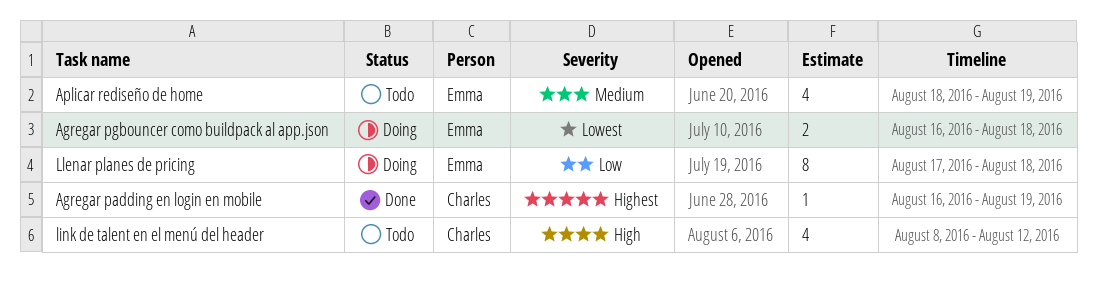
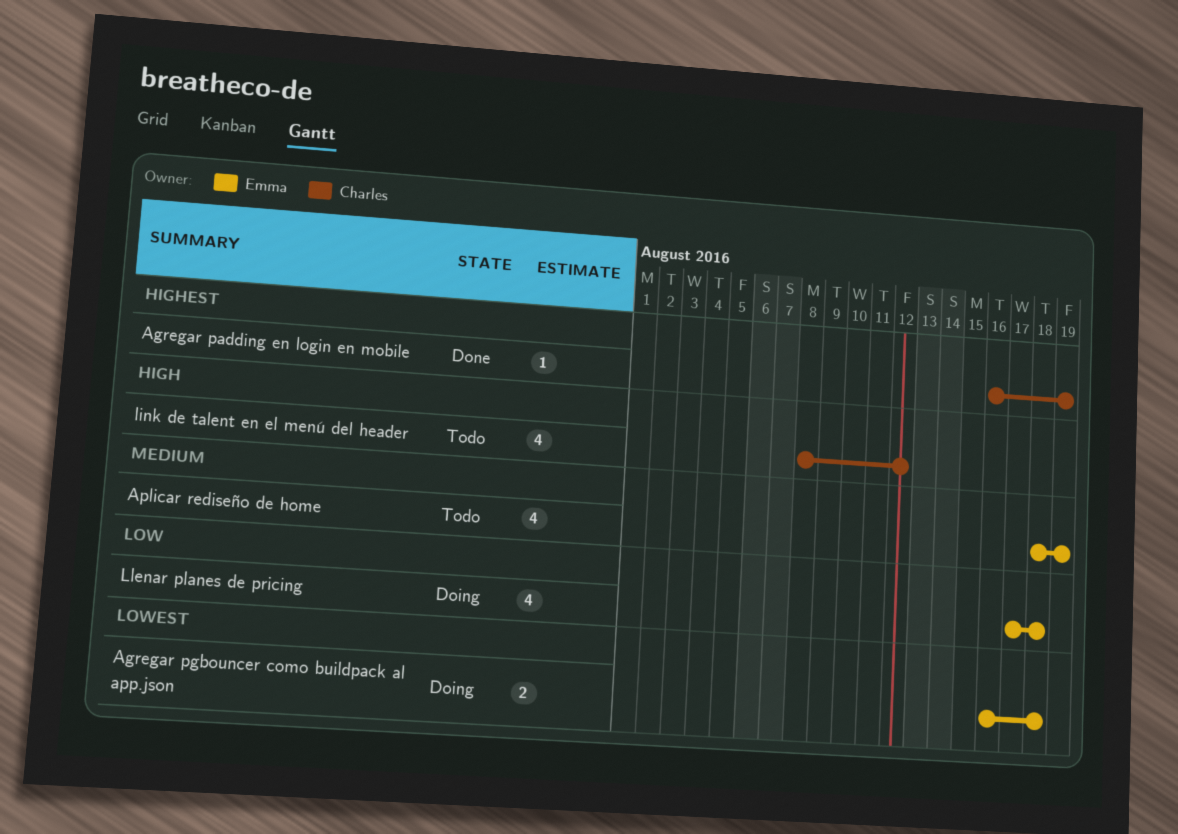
Llenar planes de pricing, estimate: 8 -> 4

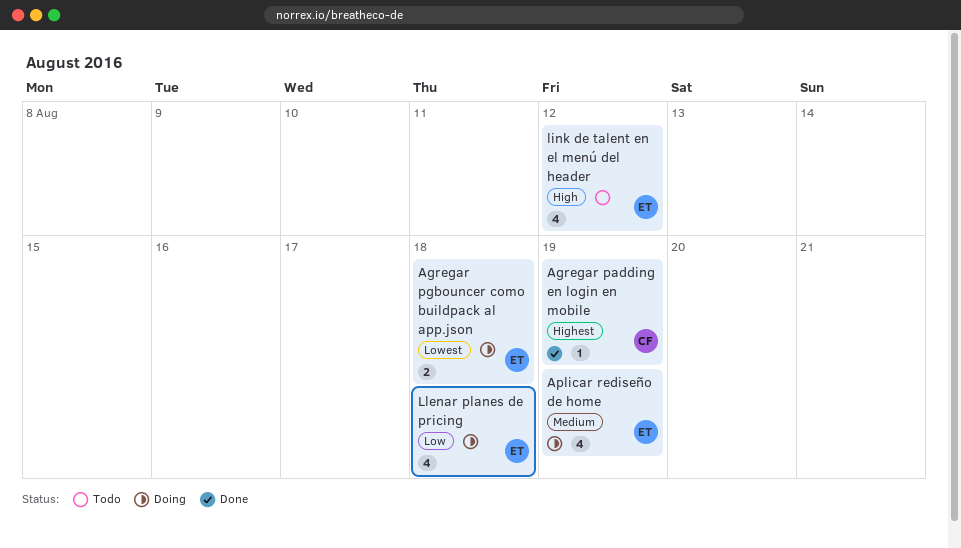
Aplicar rediseño de home, status: Todo -> Doing
link de talent en el menú del header, owner: Charles -> Emma

